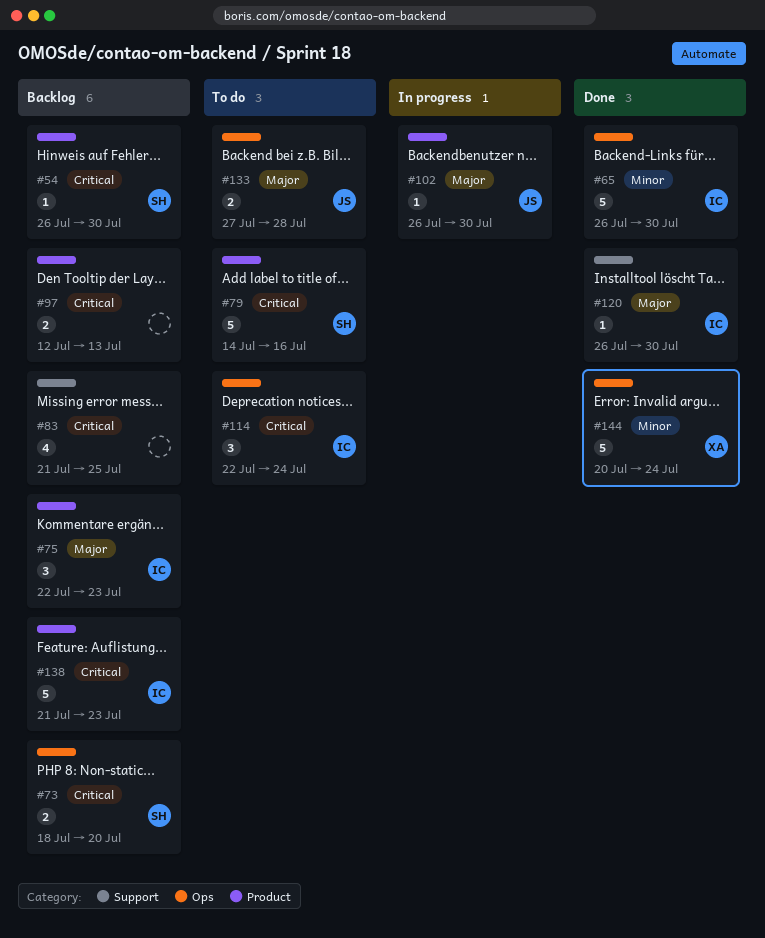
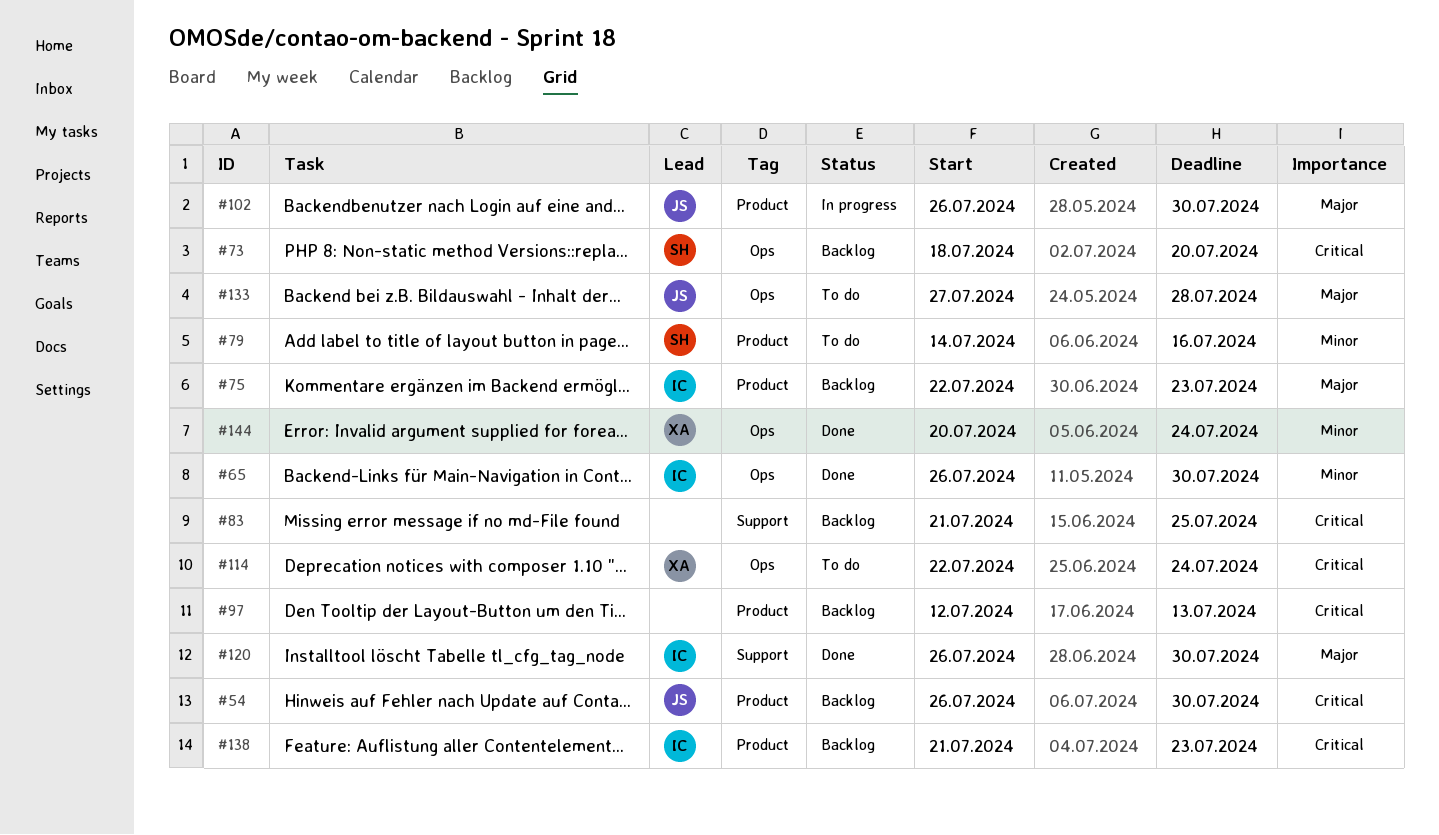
#54, owner: SH -> JS
#79, priority: Critical -> Minor
#114, owner: IC -> XA

